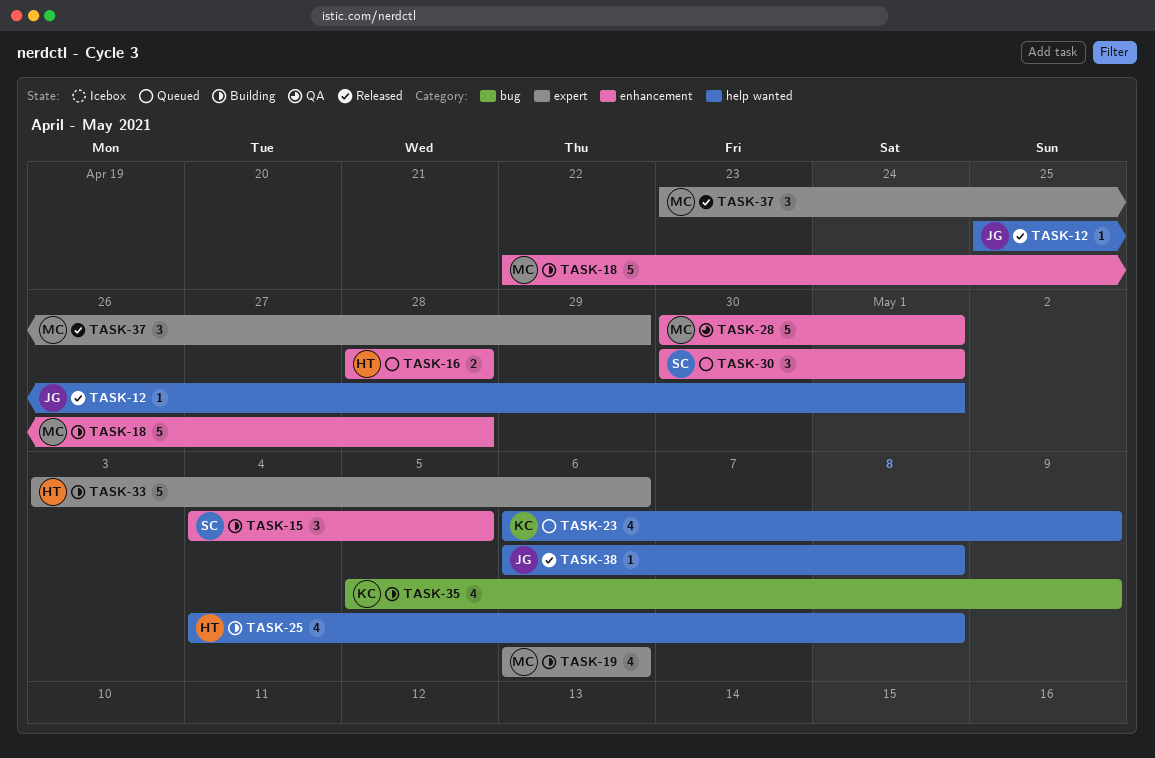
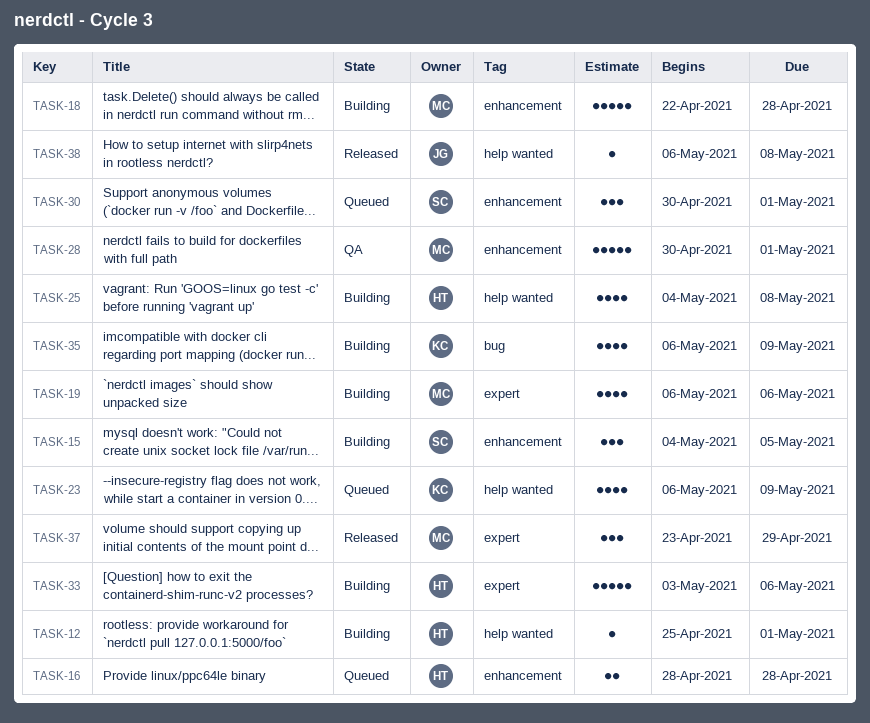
TASK-12, status: Released -> Building
TASK-12, owner: JG -> HT
TASK-35, start: May 5 -> May 6

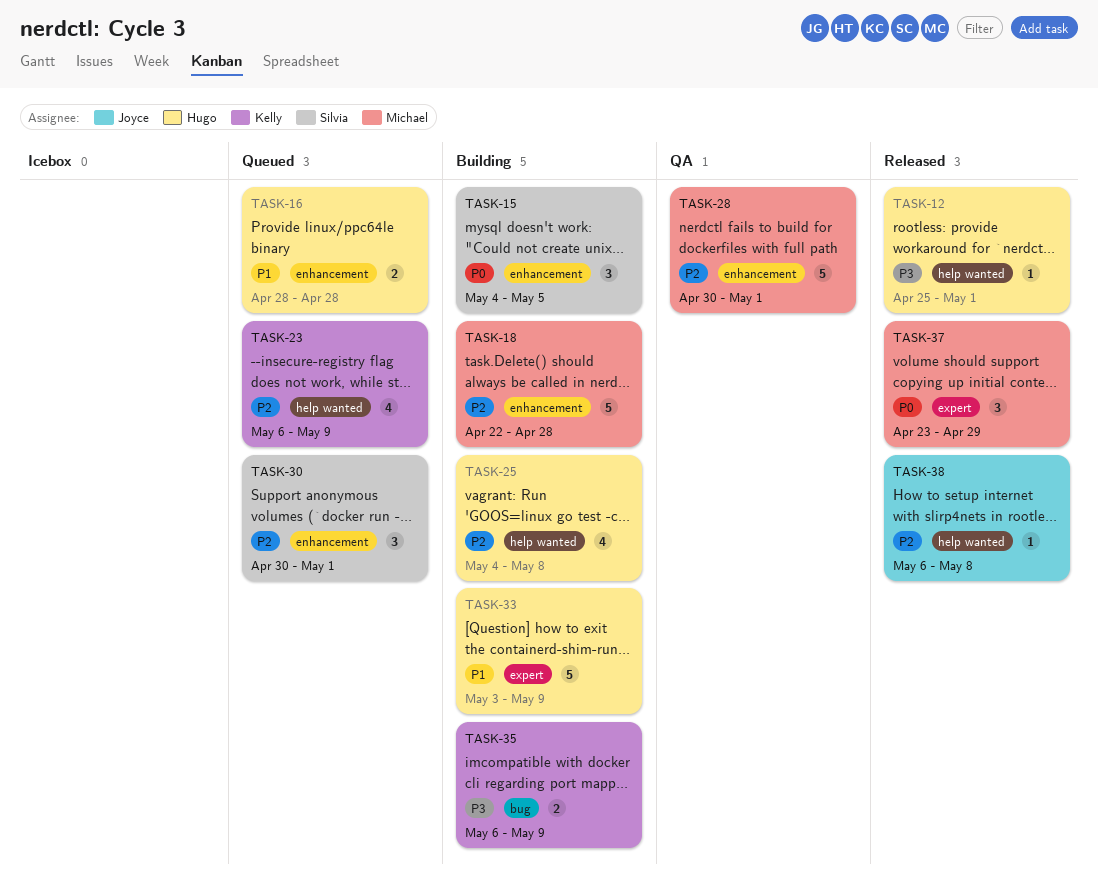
TASK-12, status: Building -> Released
TASK-19: present -> none
TASK-33, due: May 6 -> May 9
TASK-35, estimate: 4 -> 2

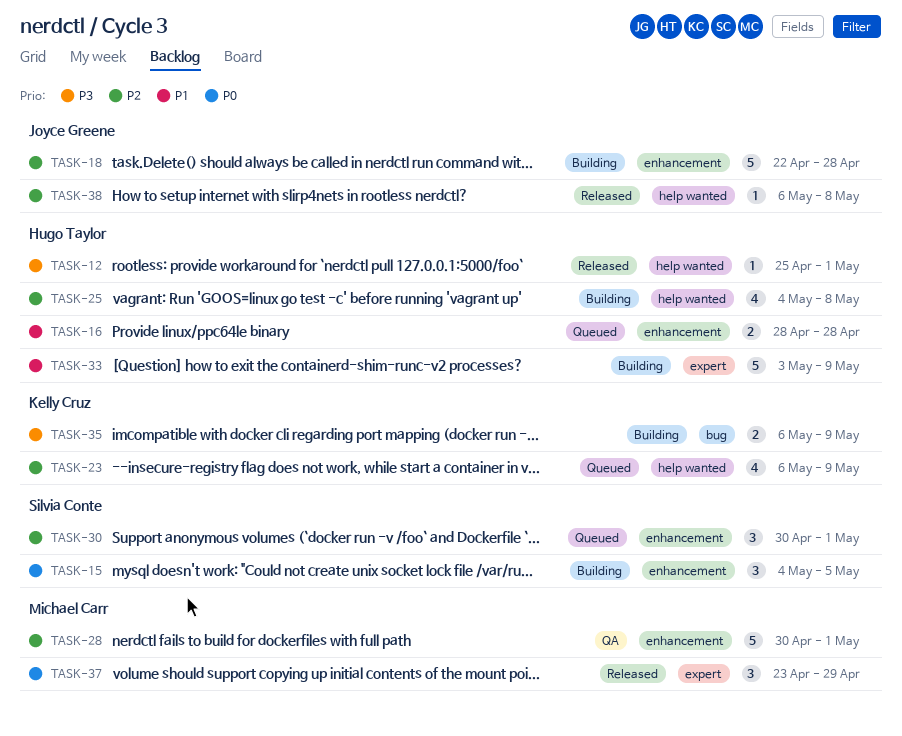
TASK-18, owner: Michael Carr -> Joyce Greene

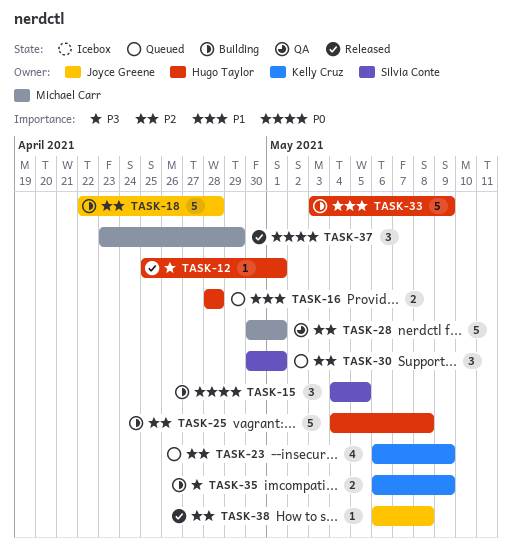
TASK-25, estimate: 4 -> 5

